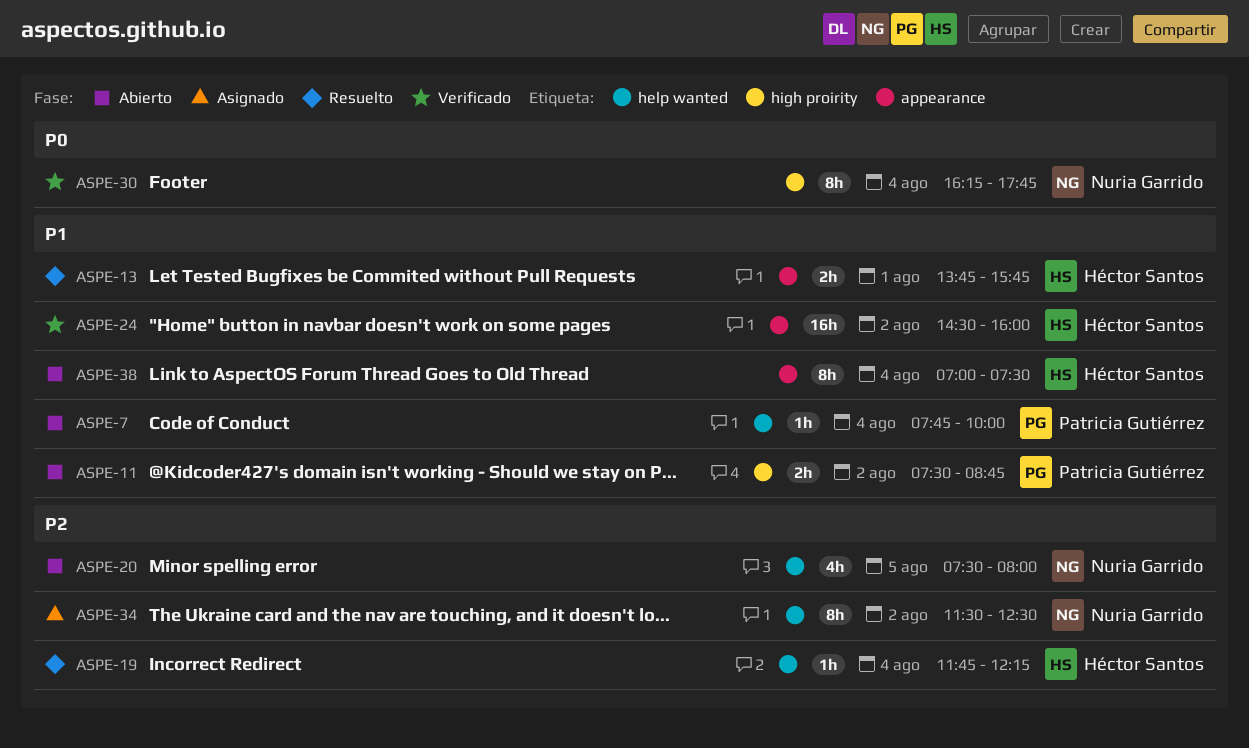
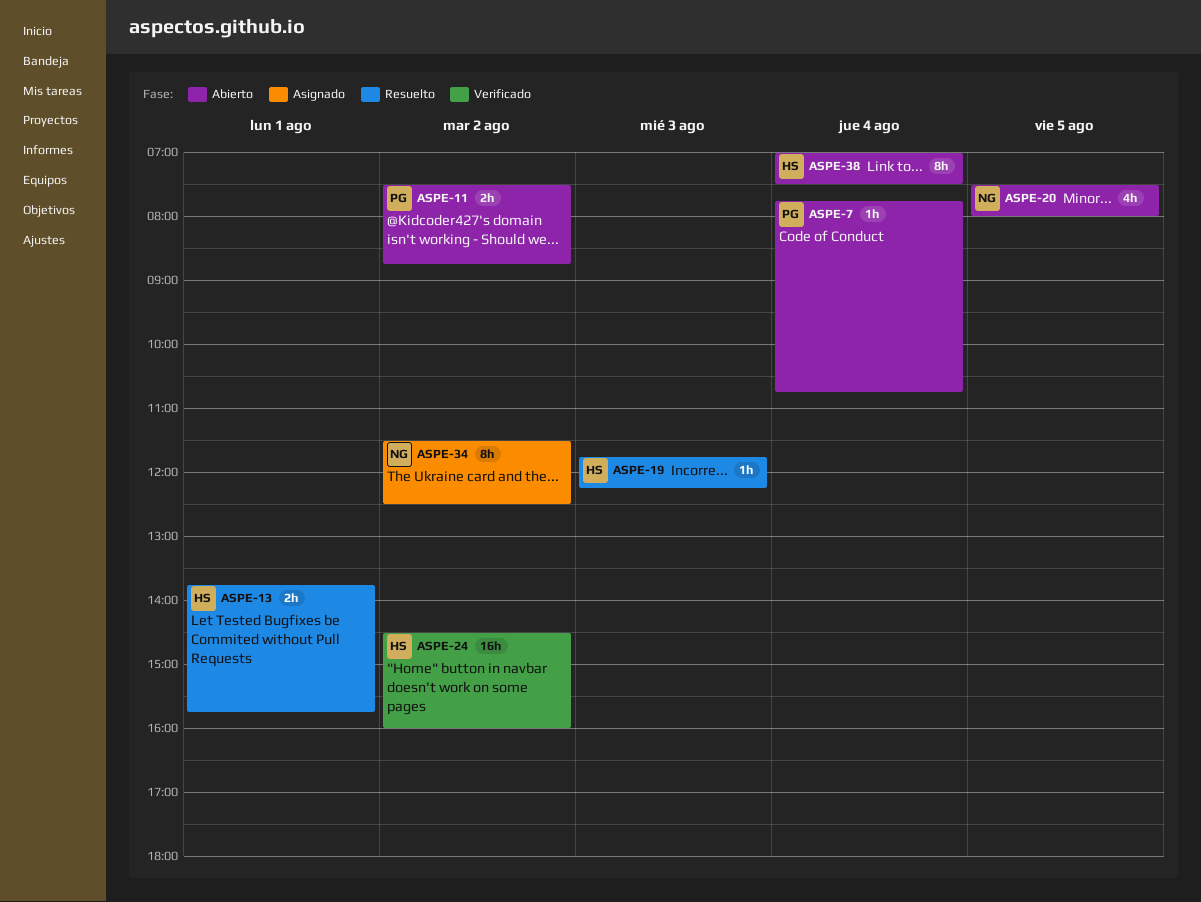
ASPE-7, ends: 10:00 -> 10:45
ASPE-19, day: Aug 4 -> Aug 3
ASPE-30: present -> none

